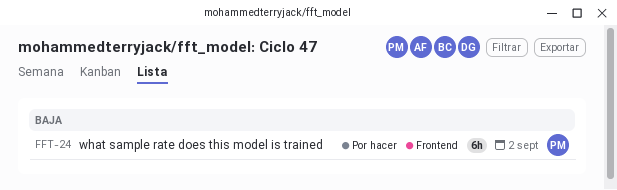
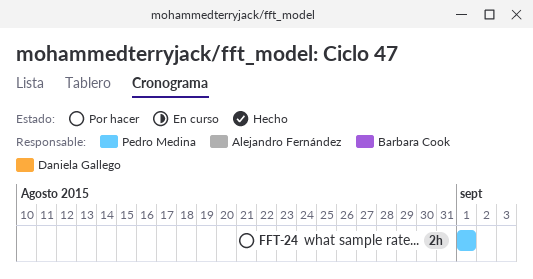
FFT-24, estimate: 6h -> 2h
FFT-24, due: Sep 2 -> Sep 1

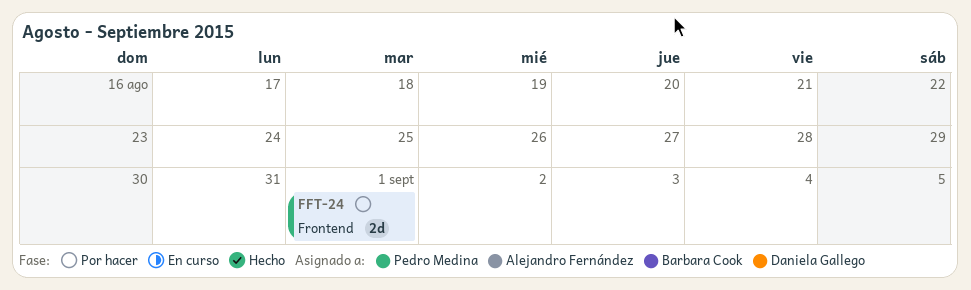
FFT-24, estimate: 2h -> 2d

